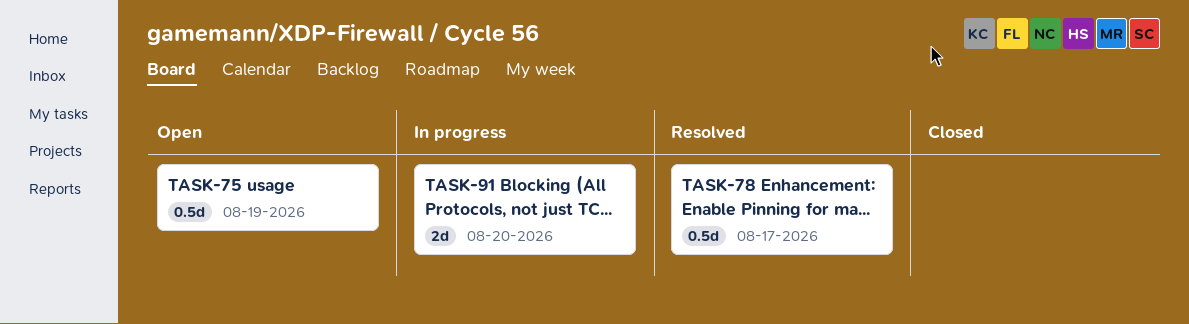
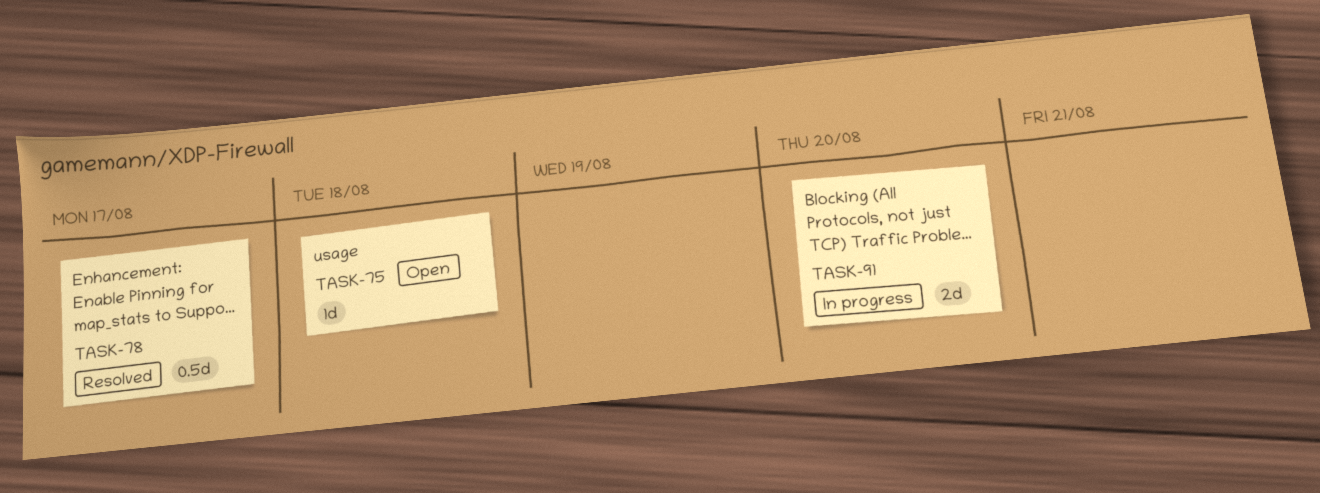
TASK-75, estimate: 0.5d -> 1d
TASK-75, due: Aug 19 -> Aug 18

